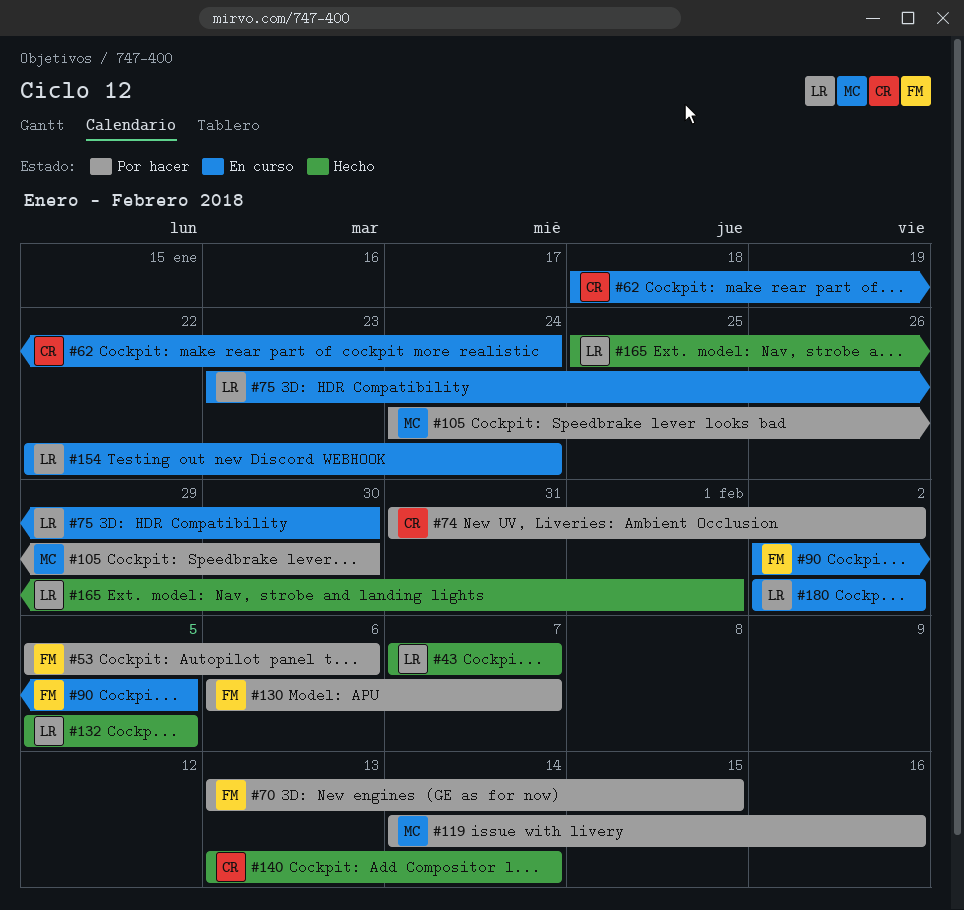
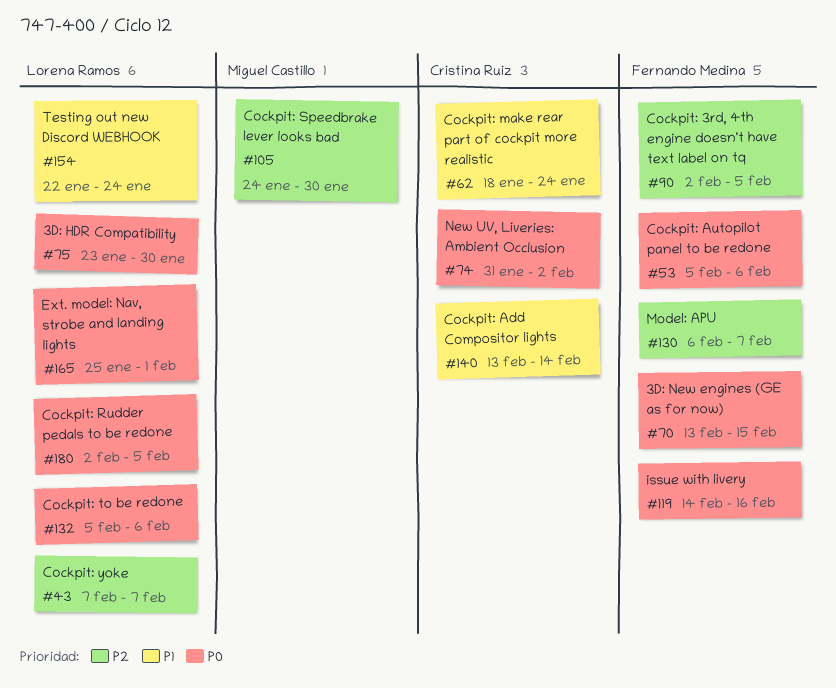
#119, owner: Miguel Castillo -> Fernando Medina
#132, due: Feb 5 -> Feb 6
#180, due: Feb 2 -> Feb 5

